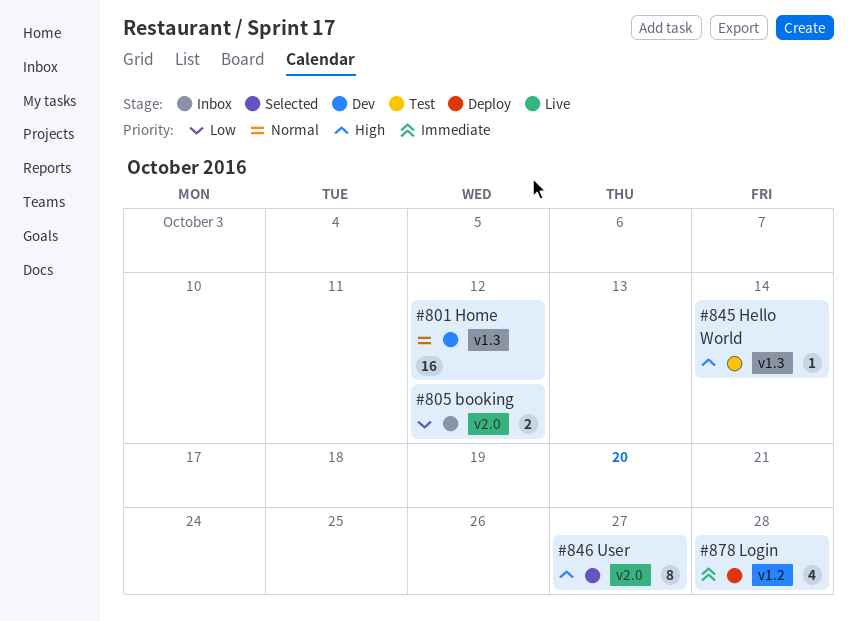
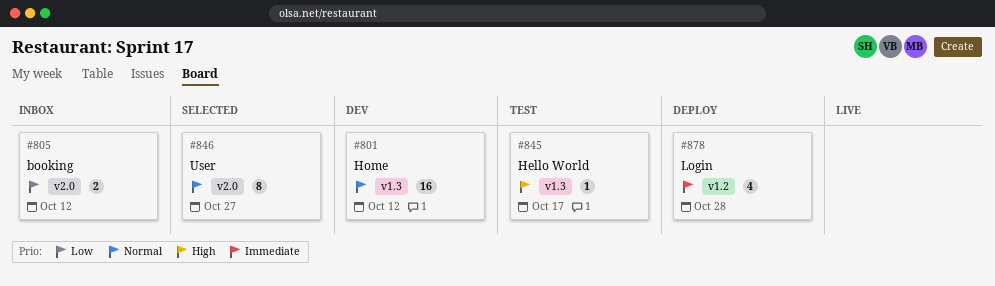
#845, due: Oct 14 -> Oct 17
#846, priority: High -> Normal

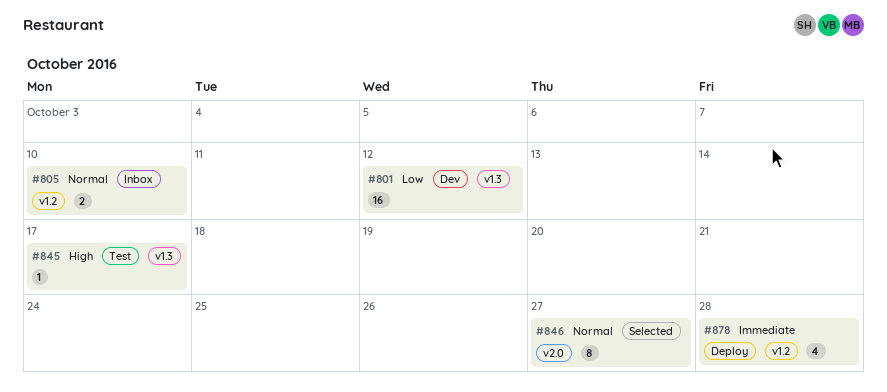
#801, priority: Normal -> Low
#805, priority: Low -> Normal
#805, label: v2.0 -> v1.2
#805, due: Oct 12 -> Oct 10

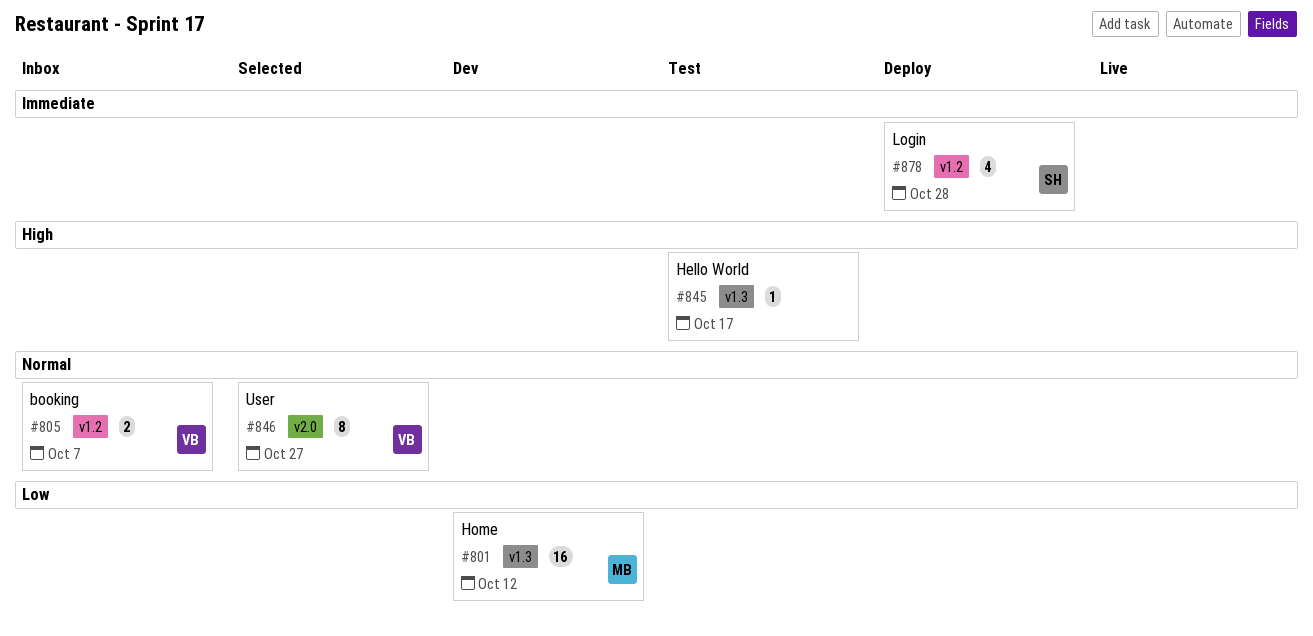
#805, due: Oct 10 -> Oct 7

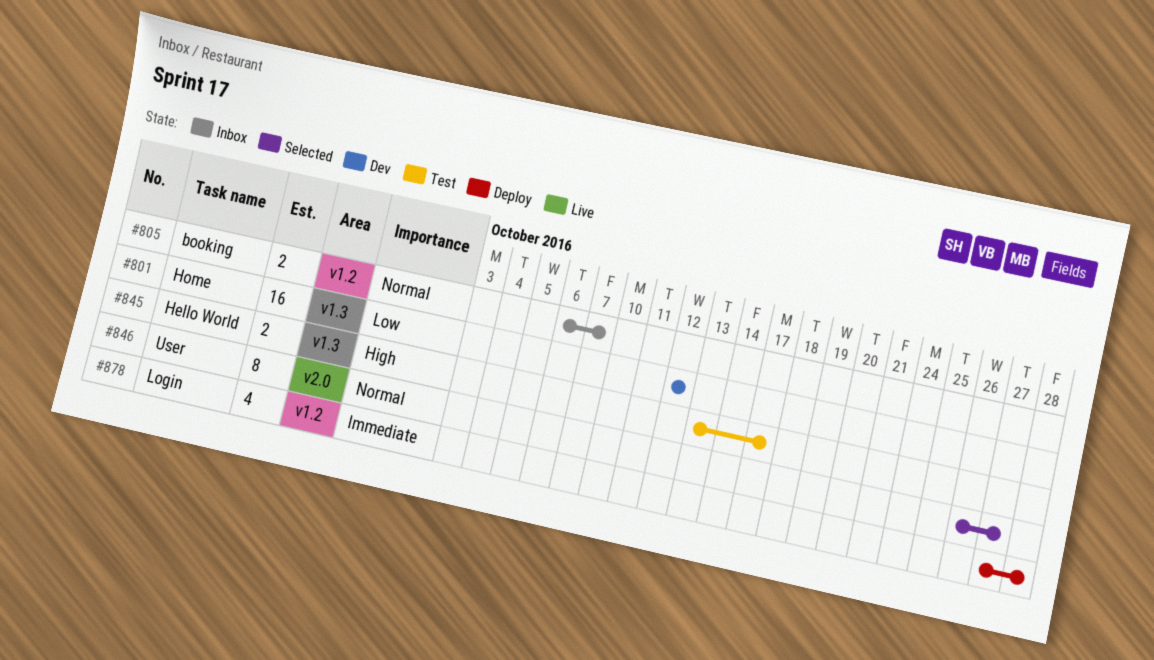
#845, estimate: 1 -> 2

